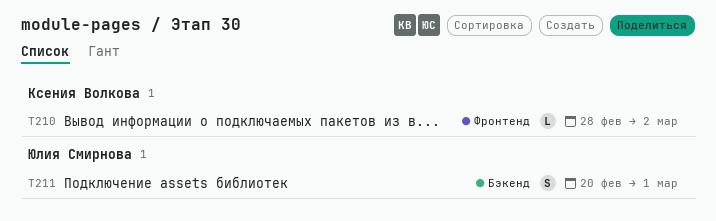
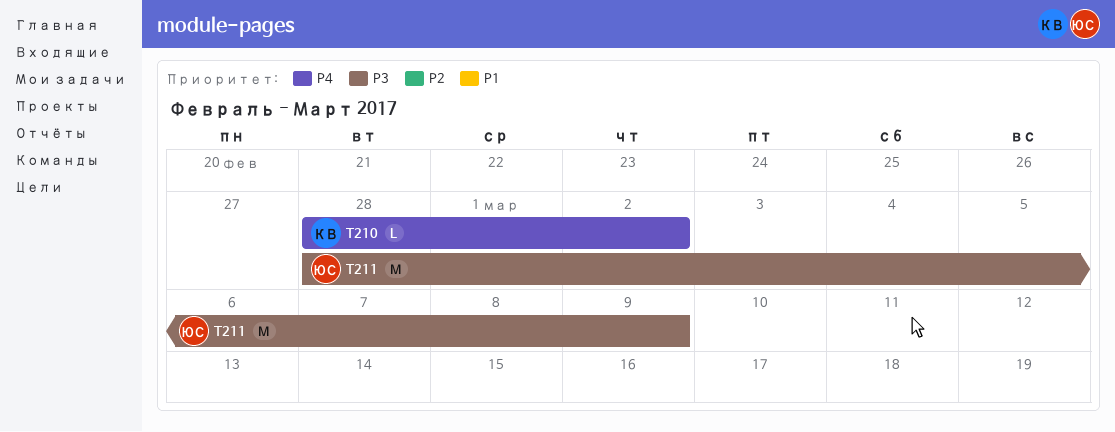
T211, estimate: S -> M
T211, start: Feb 20 -> Feb 28
T211, due: Mar 1 -> Mar 9

